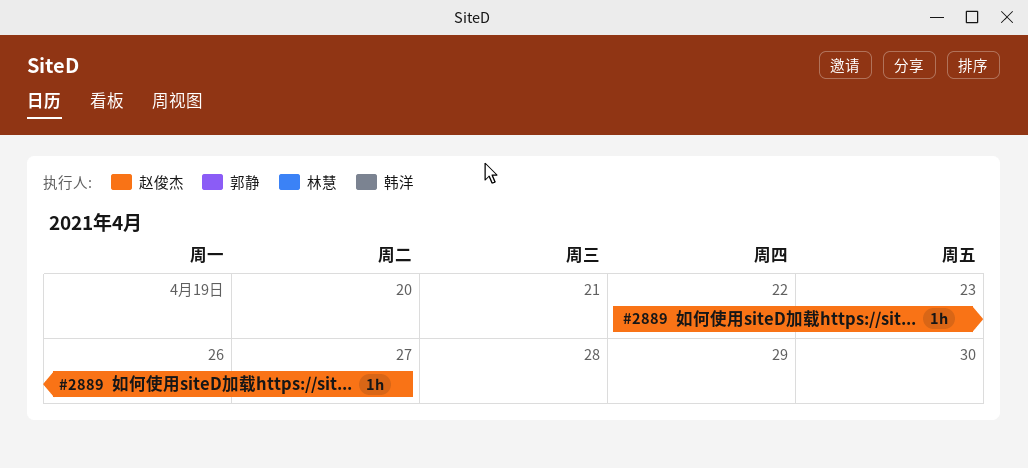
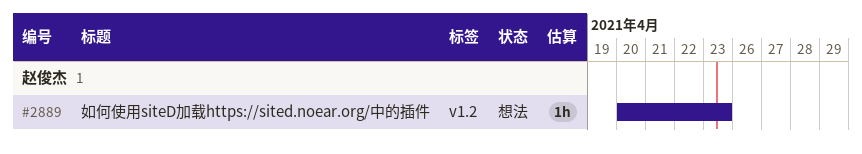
#2889, start: Apr 22 -> Apr 20
#2889, due: Apr 27 -> Apr 23

